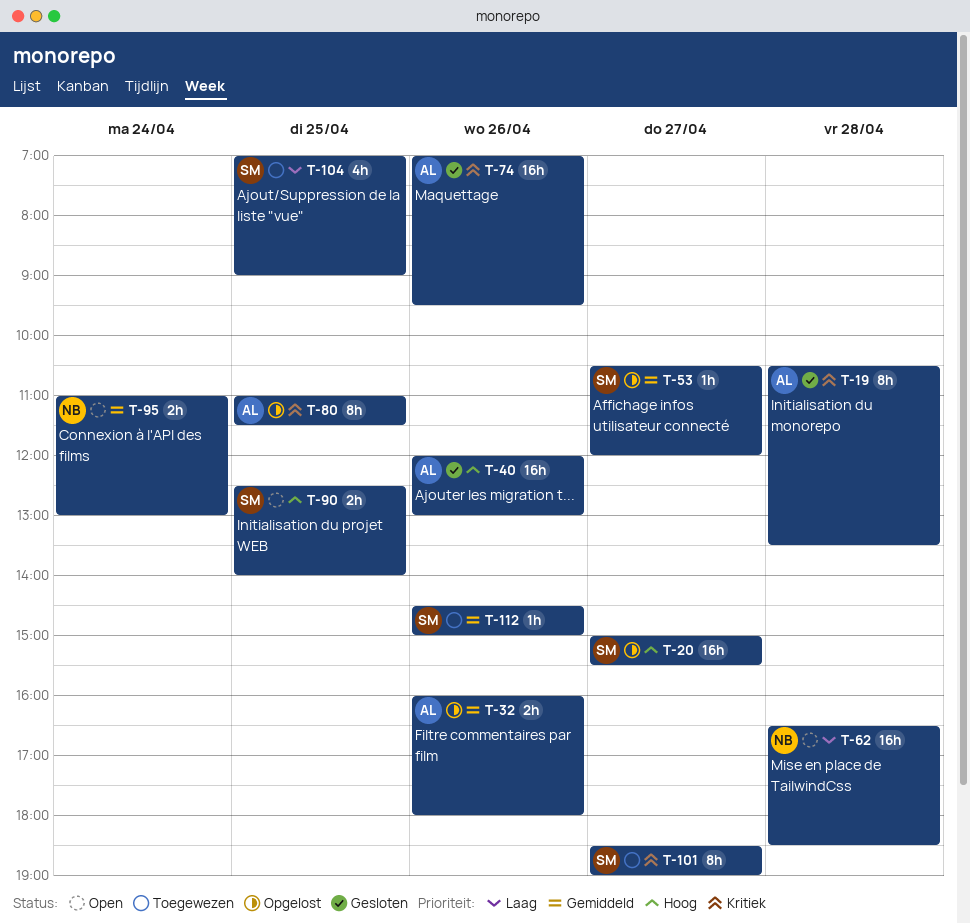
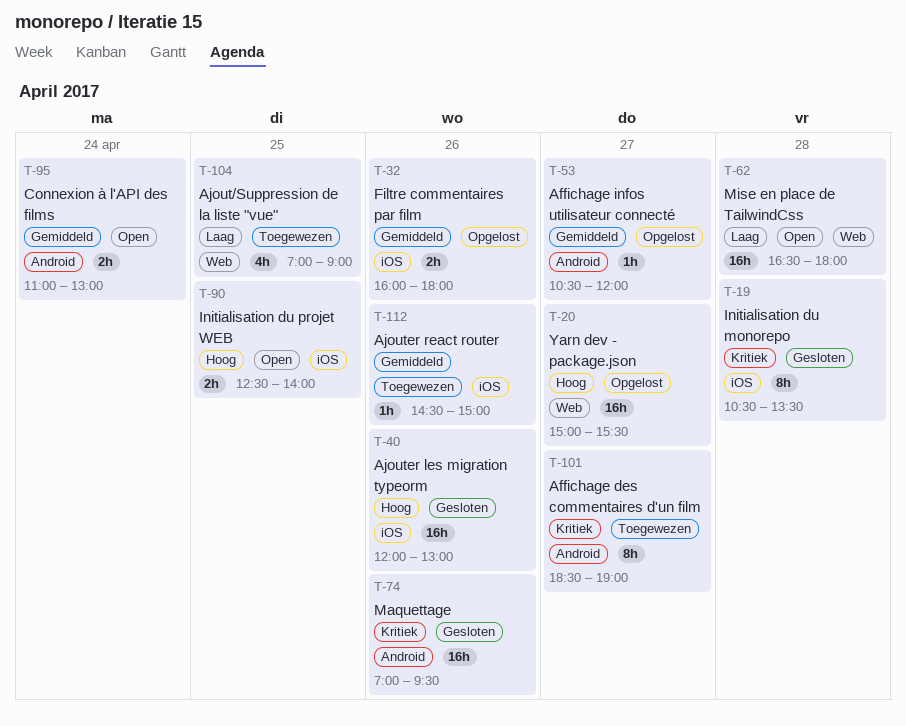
T-62, ends: 18:30 -> 18:00
T-80: present -> none

